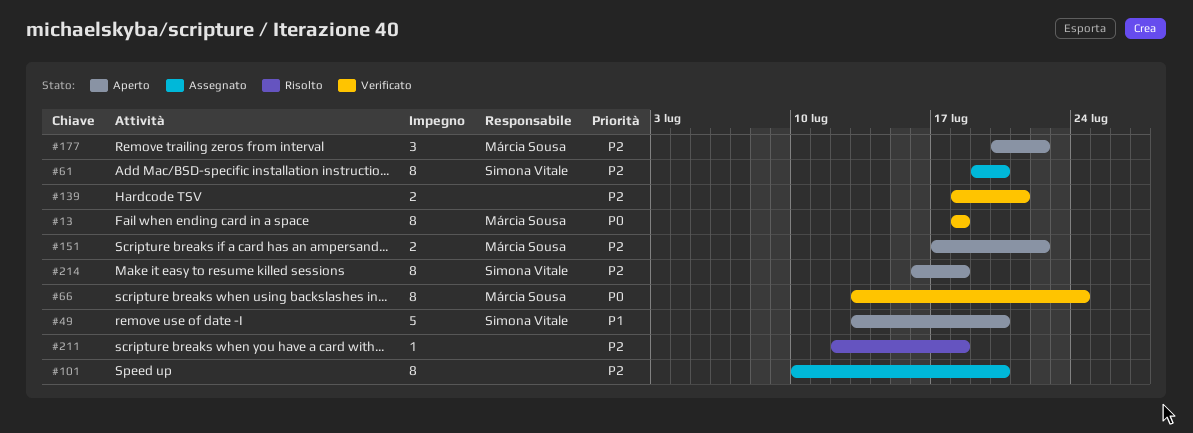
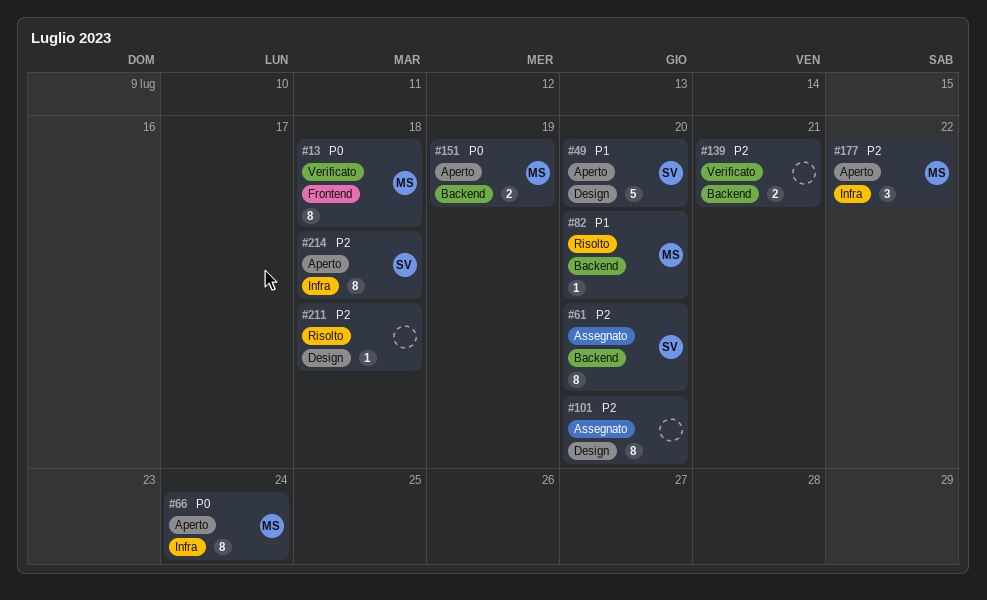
#66, status: Verificato -> Aperto
#82: none -> present
#151, priority: P2 -> P0
#151, due: Jul 22 -> Jul 19

